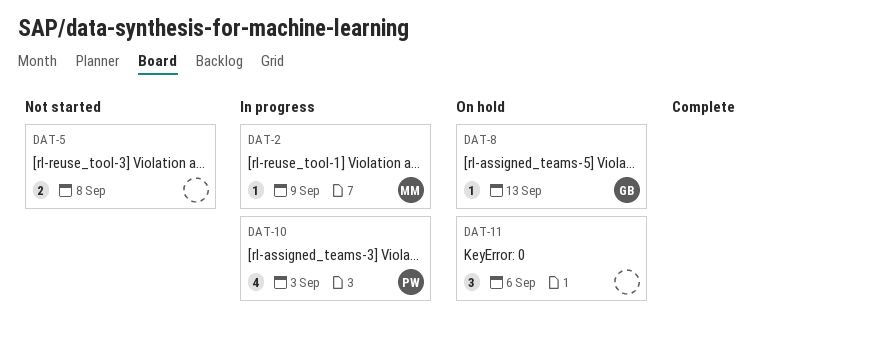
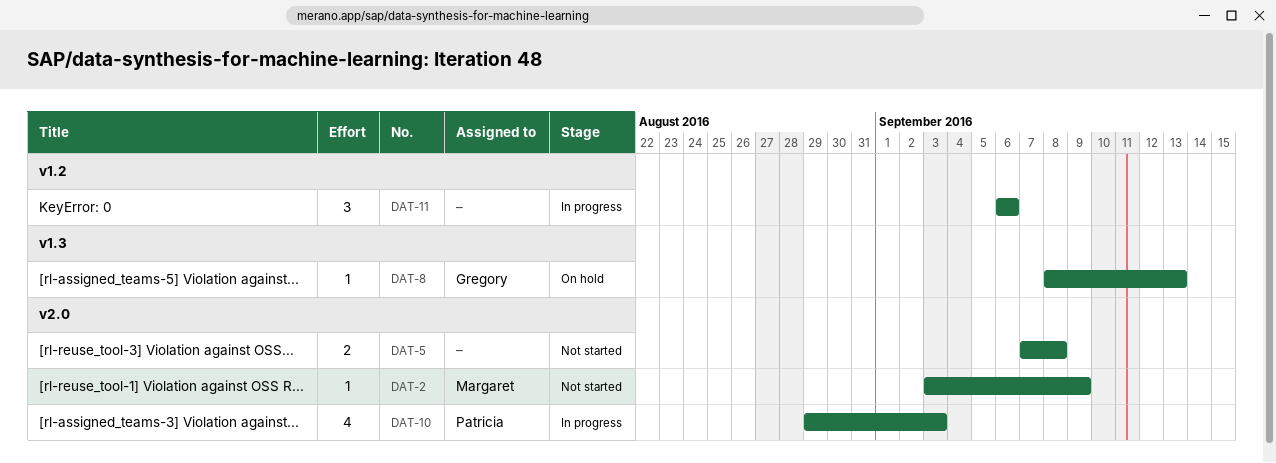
DAT-2, status: In progress -> Not started
DAT-11, status: On hold -> In progress

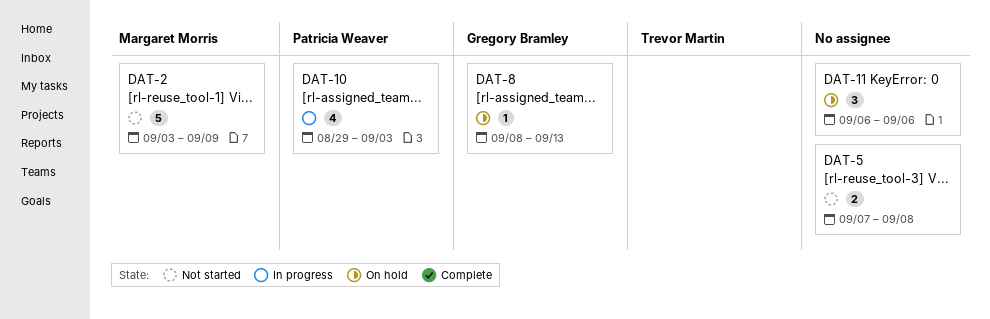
DAT-2, estimate: 1 -> 5
DAT-11, status: In progress -> On hold

